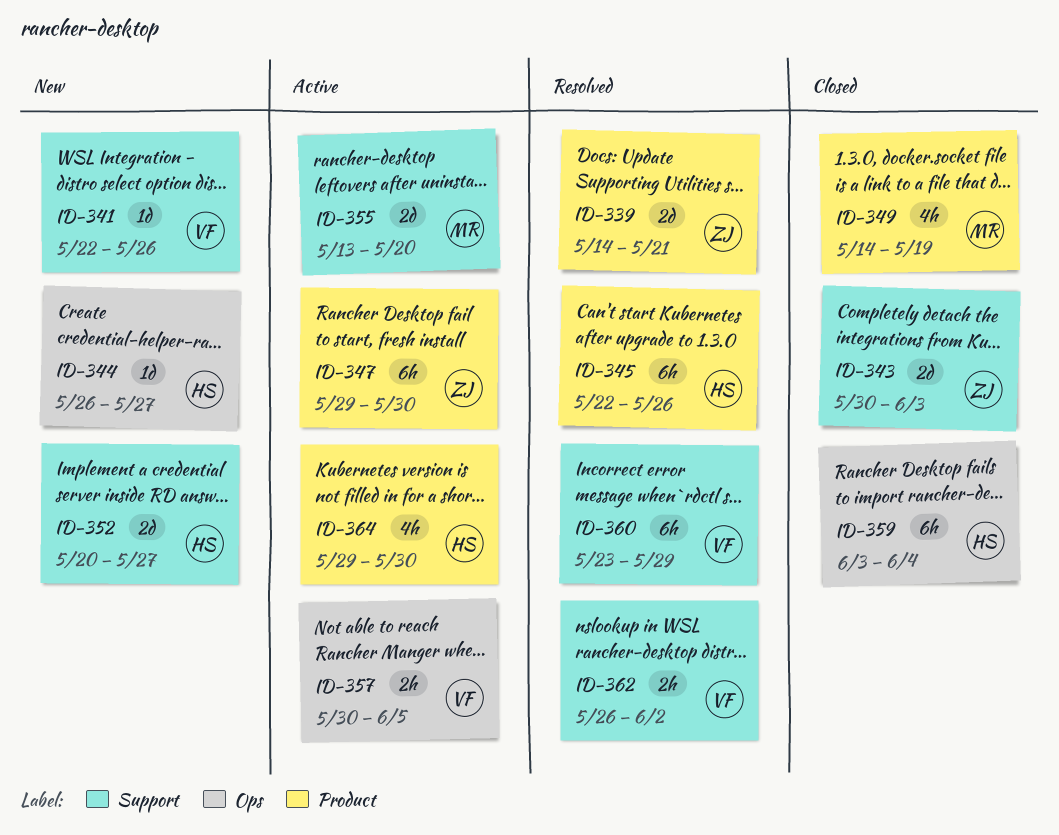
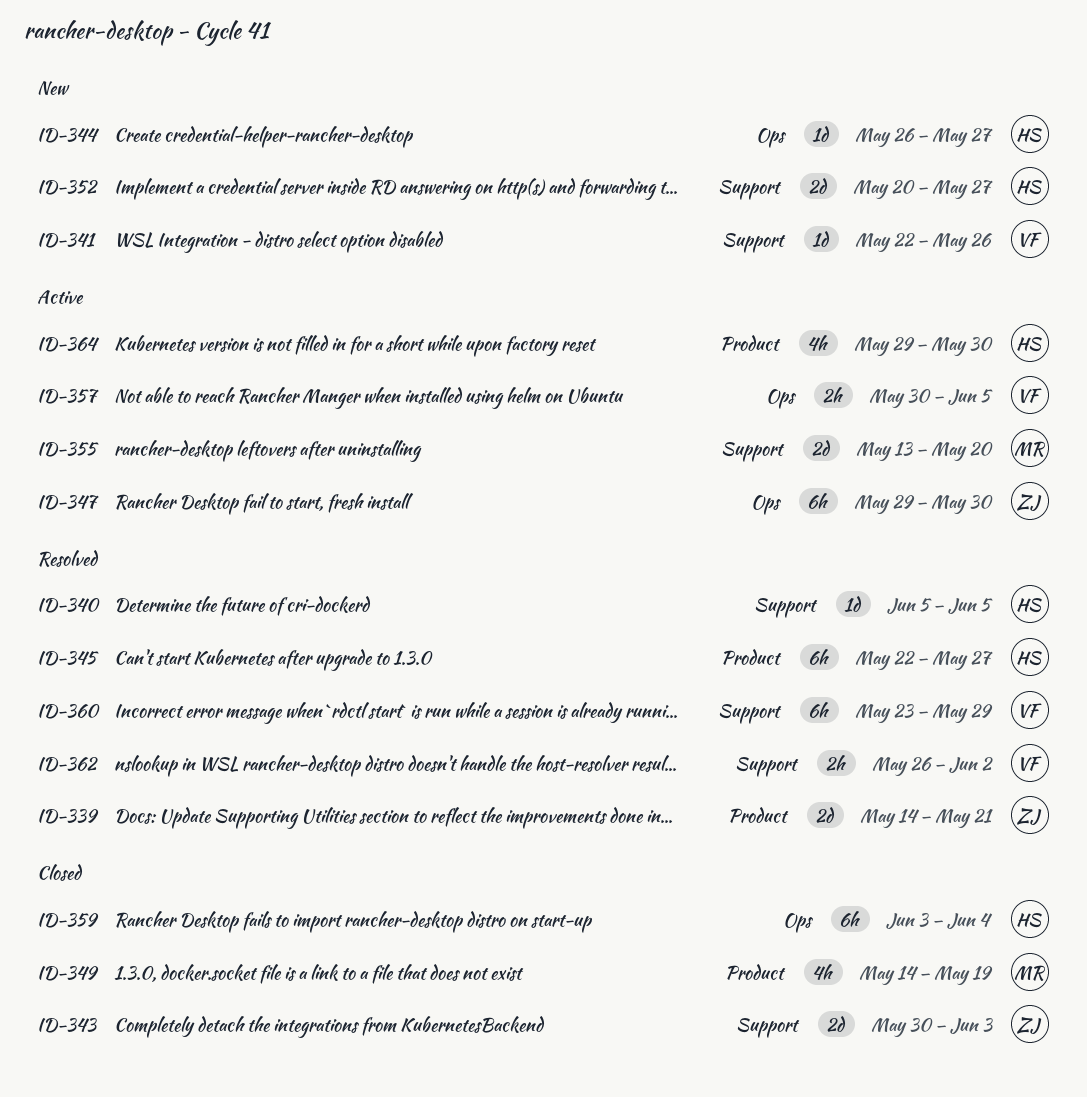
ID-340: none -> present
ID-345, due: May 26 -> May 27
ID-347, label: Product -> Ops

